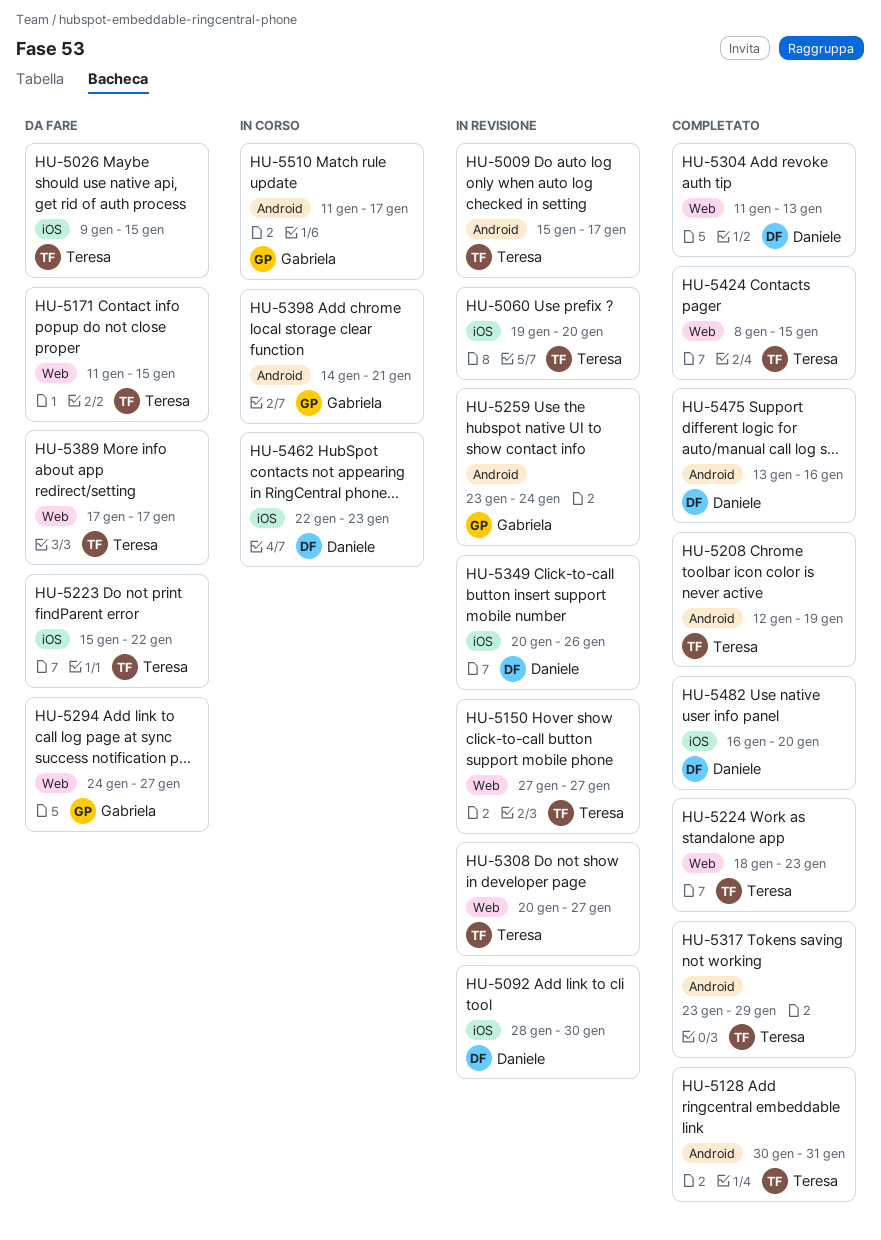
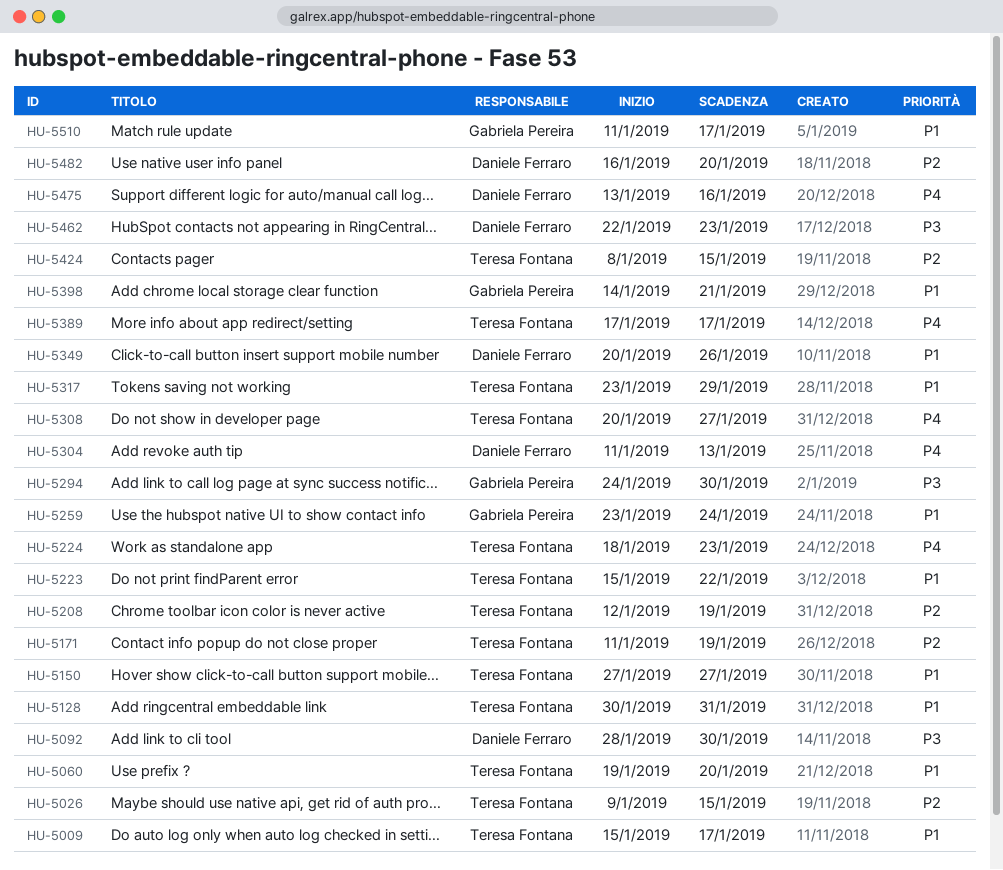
HU-5171, due: Jan 15 -> Jan 19
HU-5294, due: Jan 27 -> Jan 30

